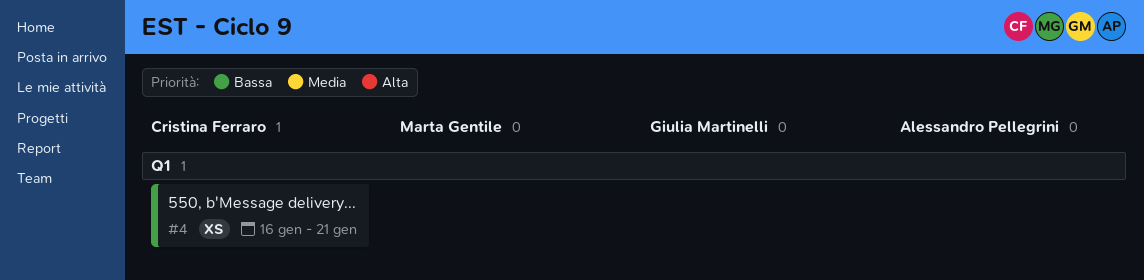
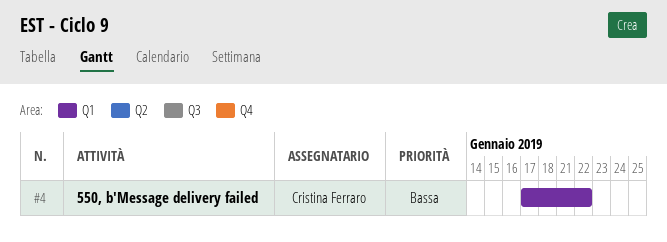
#4, start: Jan 16 -> Jan 17
#4, due: Jan 21 -> Jan 22

